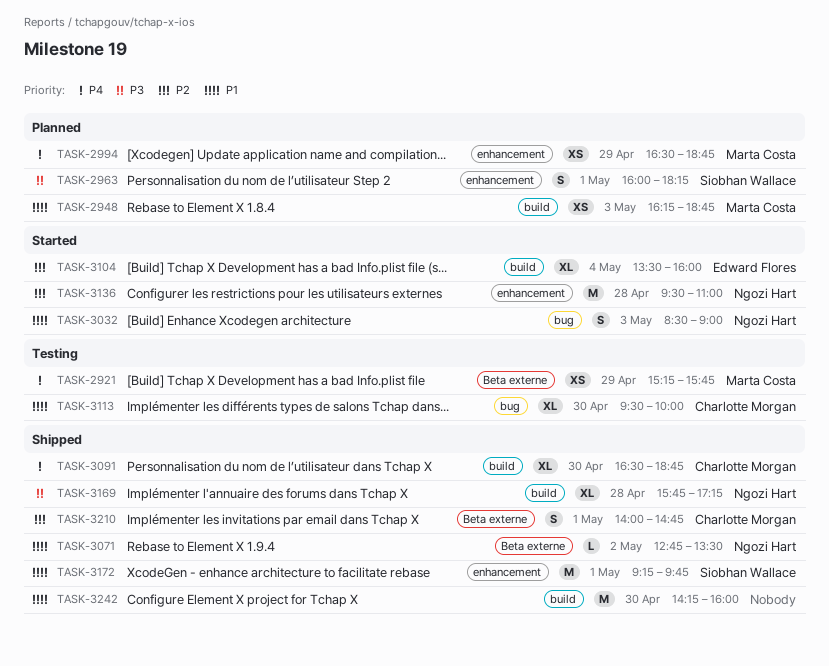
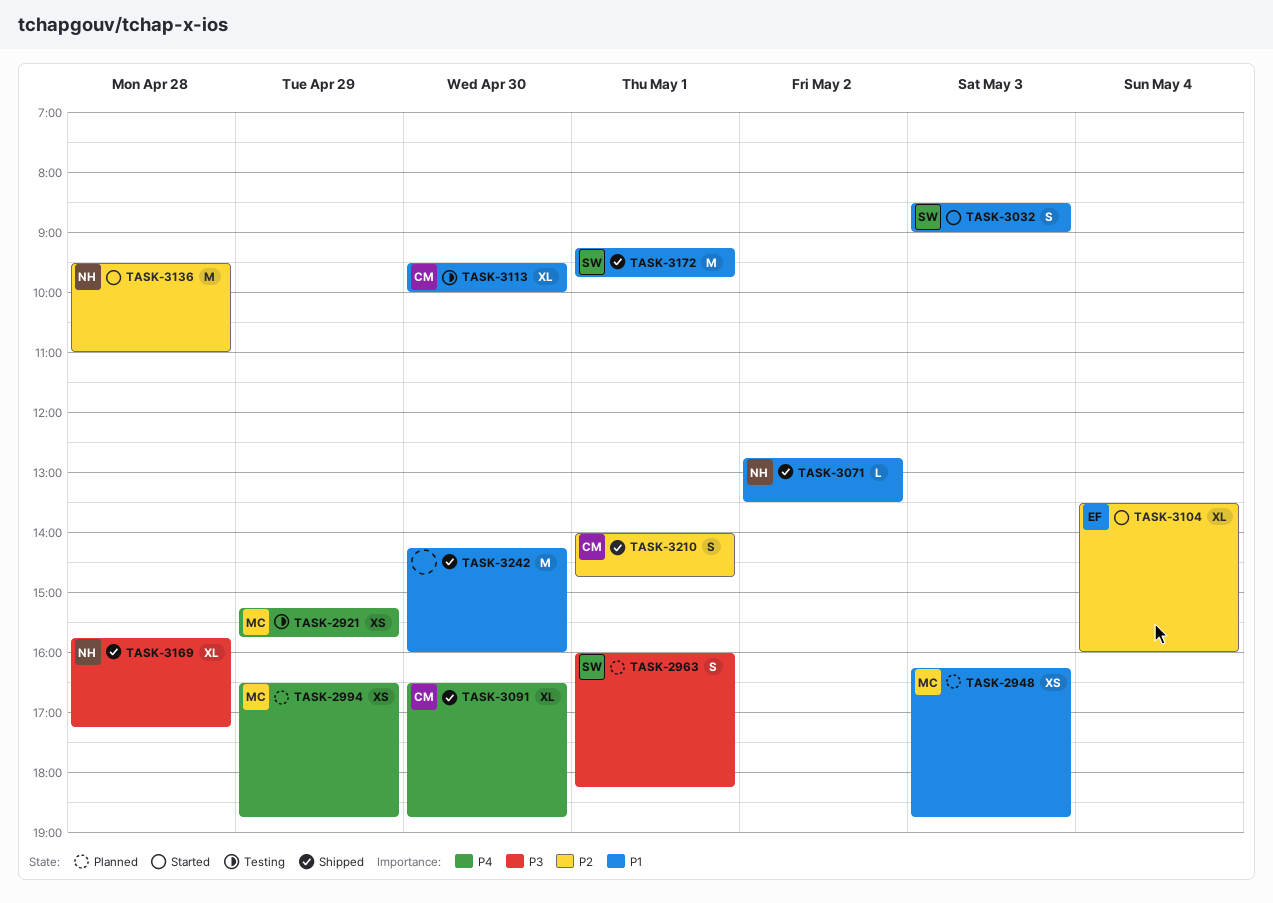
TASK-3032, owner: Ngozi Hart -> Siobhan Wallace

